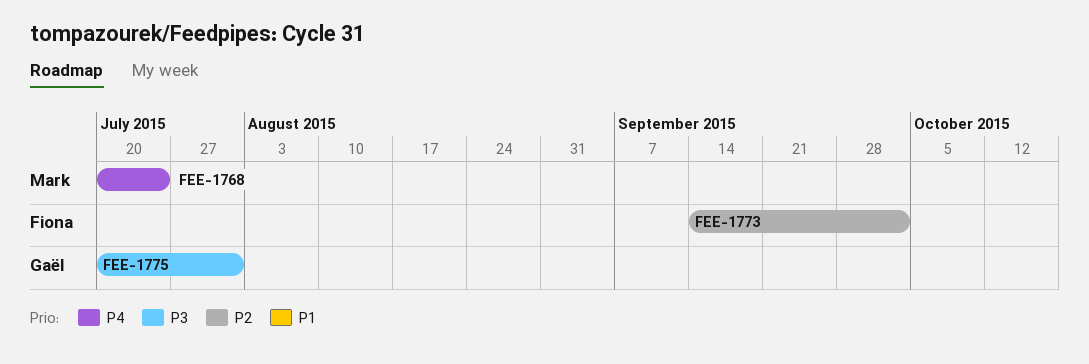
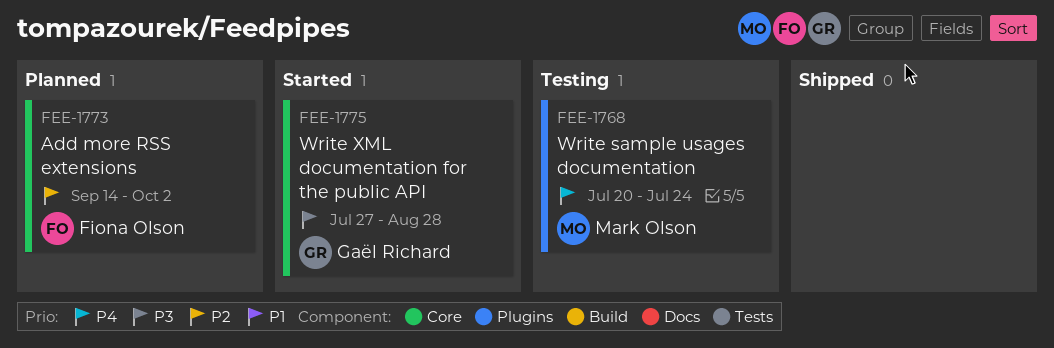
FEE-1775, start: Jul 20 -> Jul 27
FEE-1775, due: Jul 31 -> Aug 28

